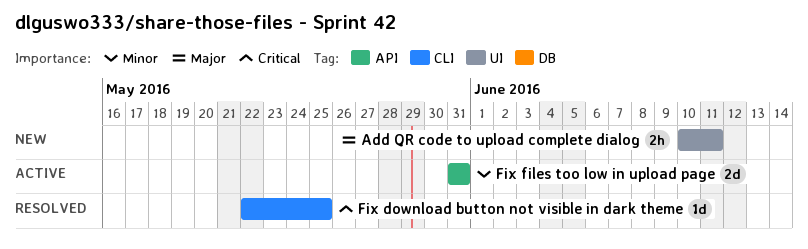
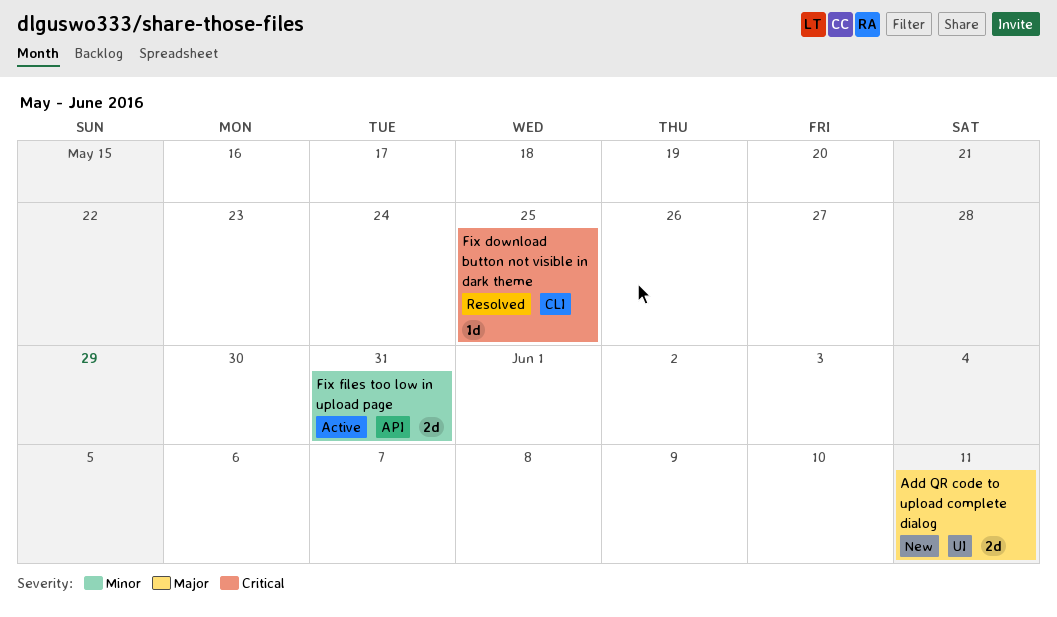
Add QR code to upload complete dialog, estimate: 2h -> 2d

